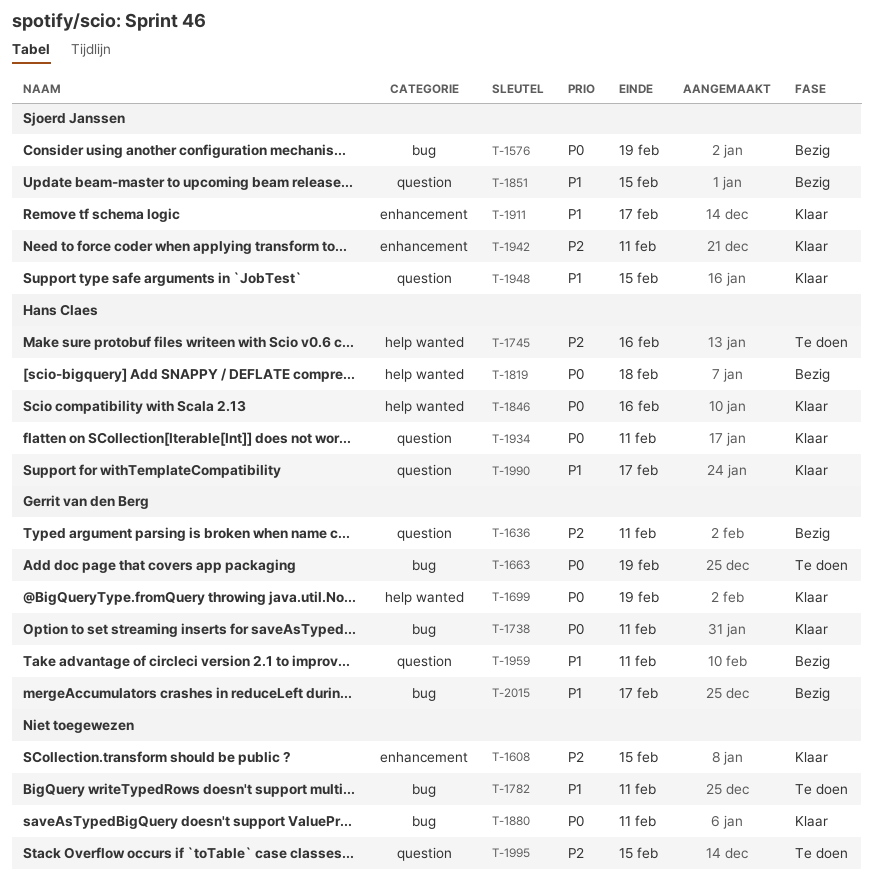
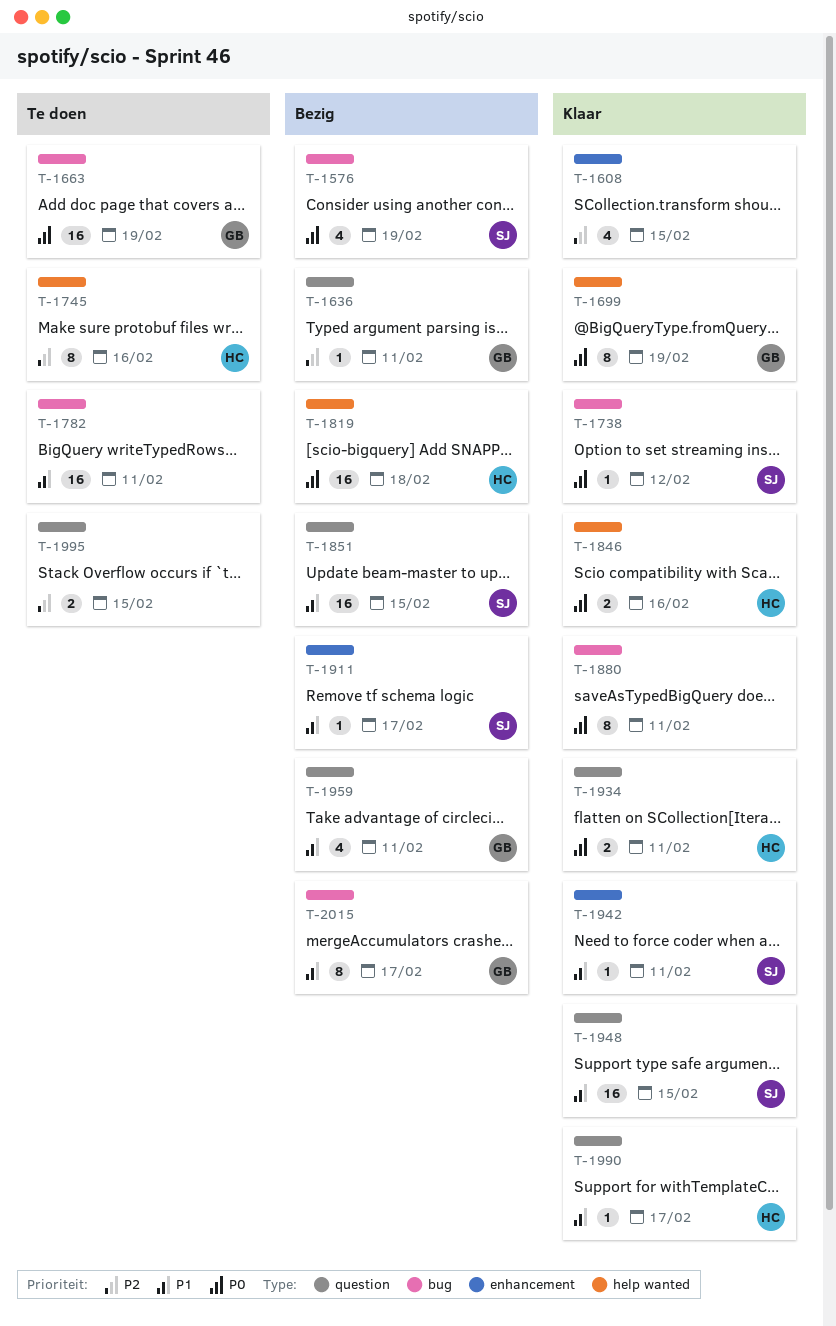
T-1738, owner: Gerrit van den Berg -> Sjoerd Janssen
T-1738, due: Feb 11 -> Feb 12
T-1911, status: Klaar -> Bezig
T-1942, priority: P2 -> P1

